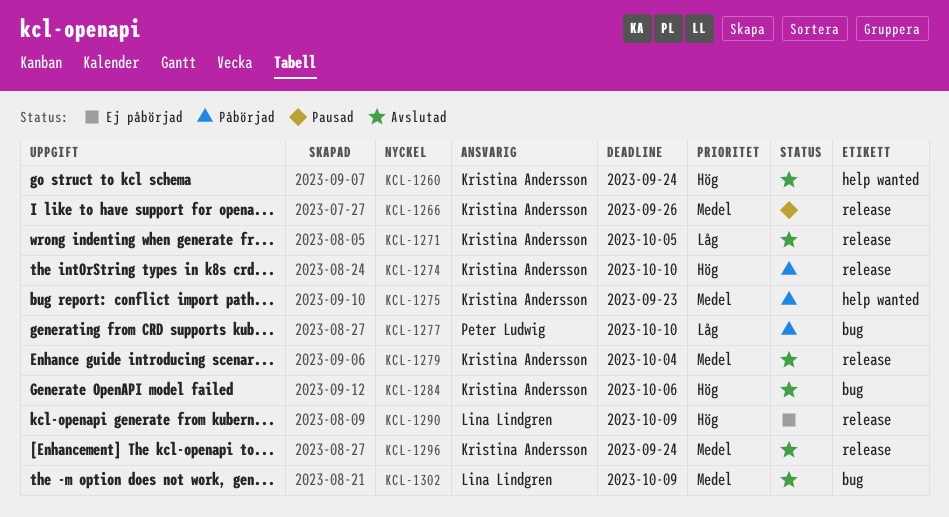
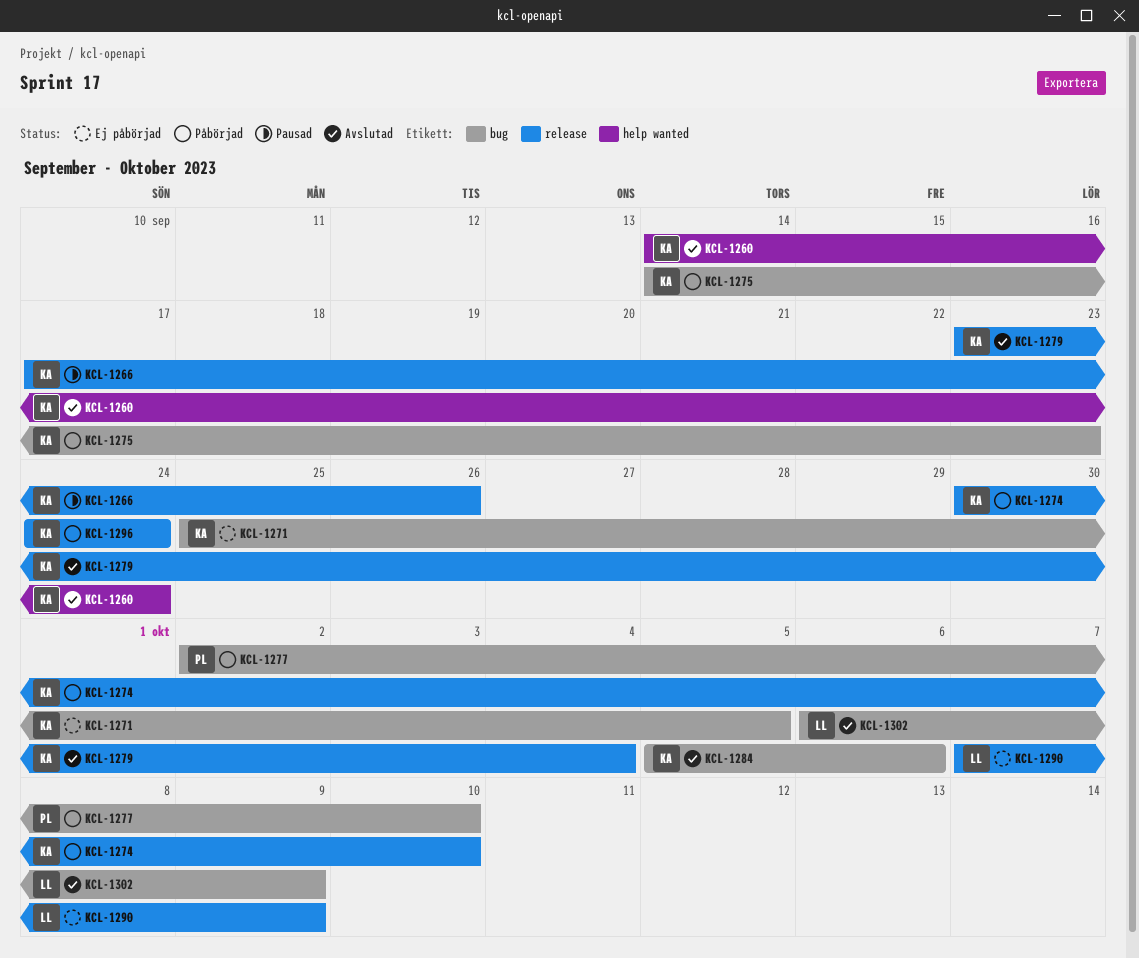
KCL-1271, status: Avslutad -> Ej påbörjad
KCL-1271, label: release -> bug
KCL-1275, label: help wanted -> bug
KCL-1296, status: Avslutad -> Påbörjad

